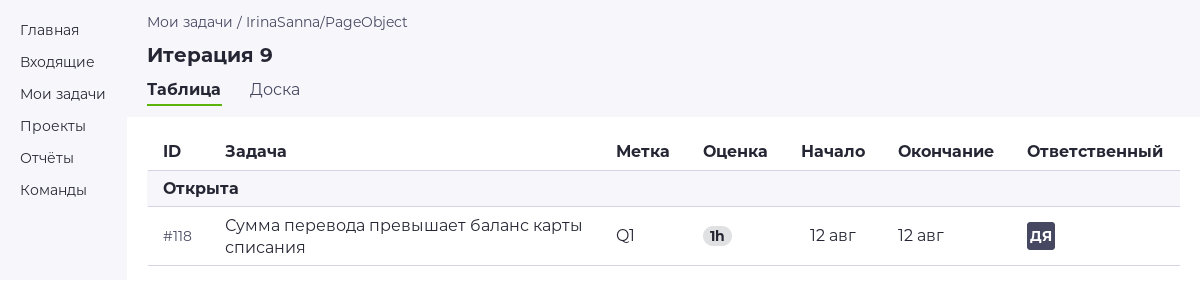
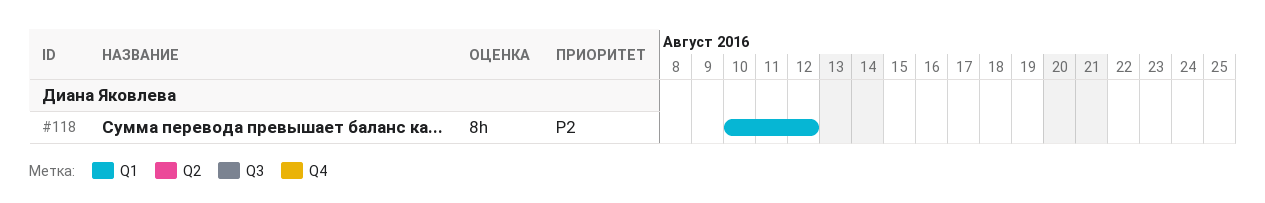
#118, estimate: 1h -> 8h
#118, start: Aug 12 -> Aug 10

